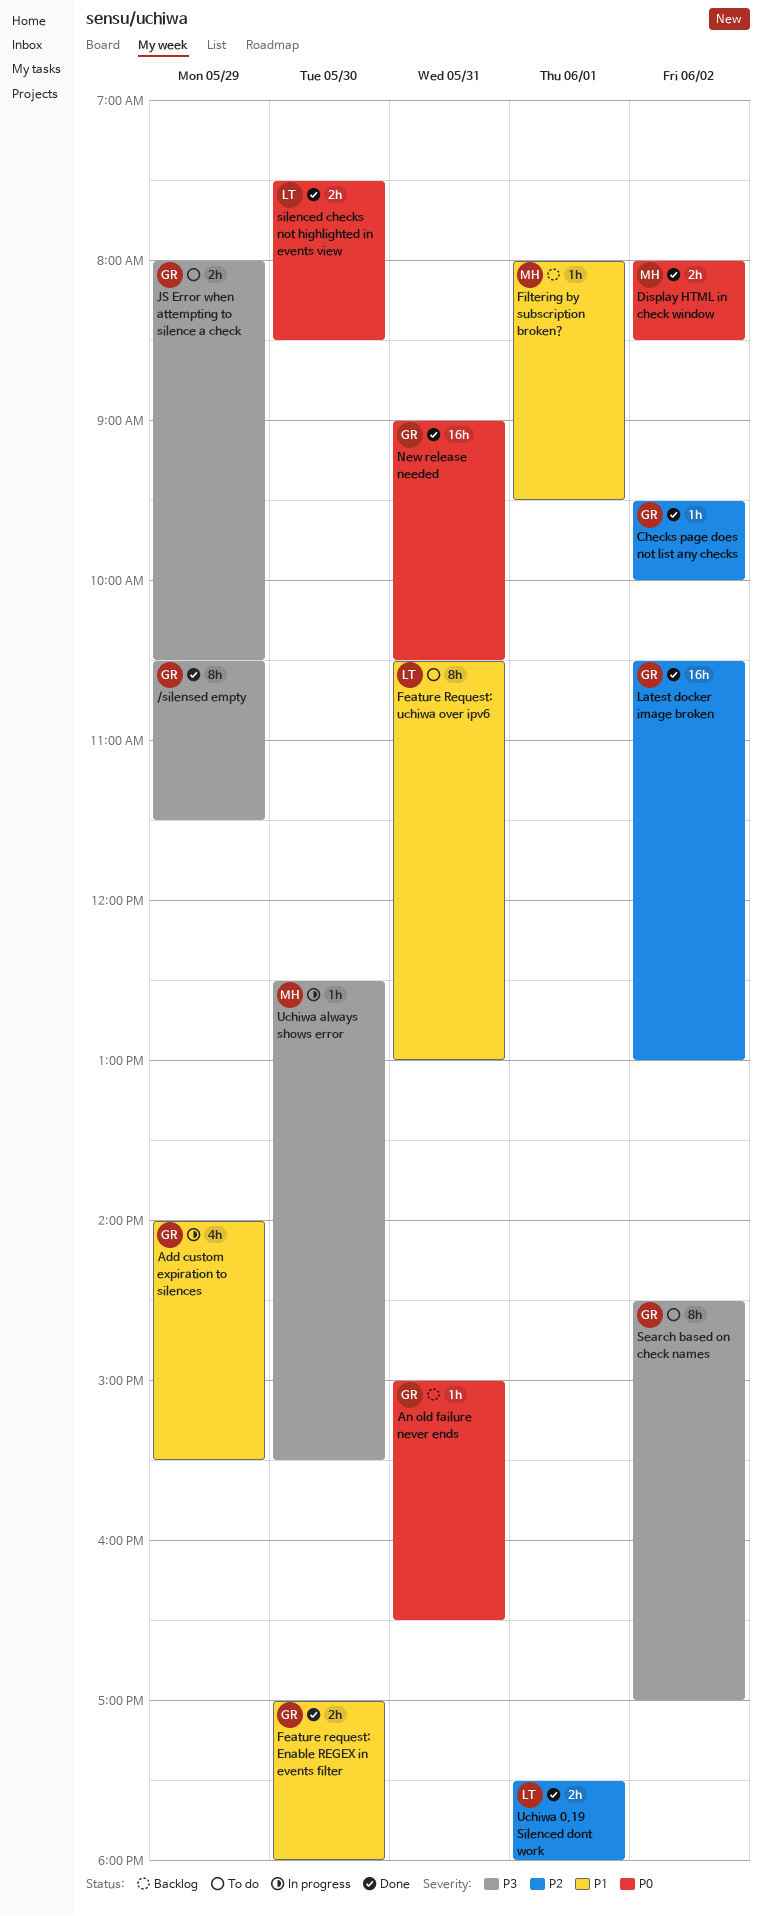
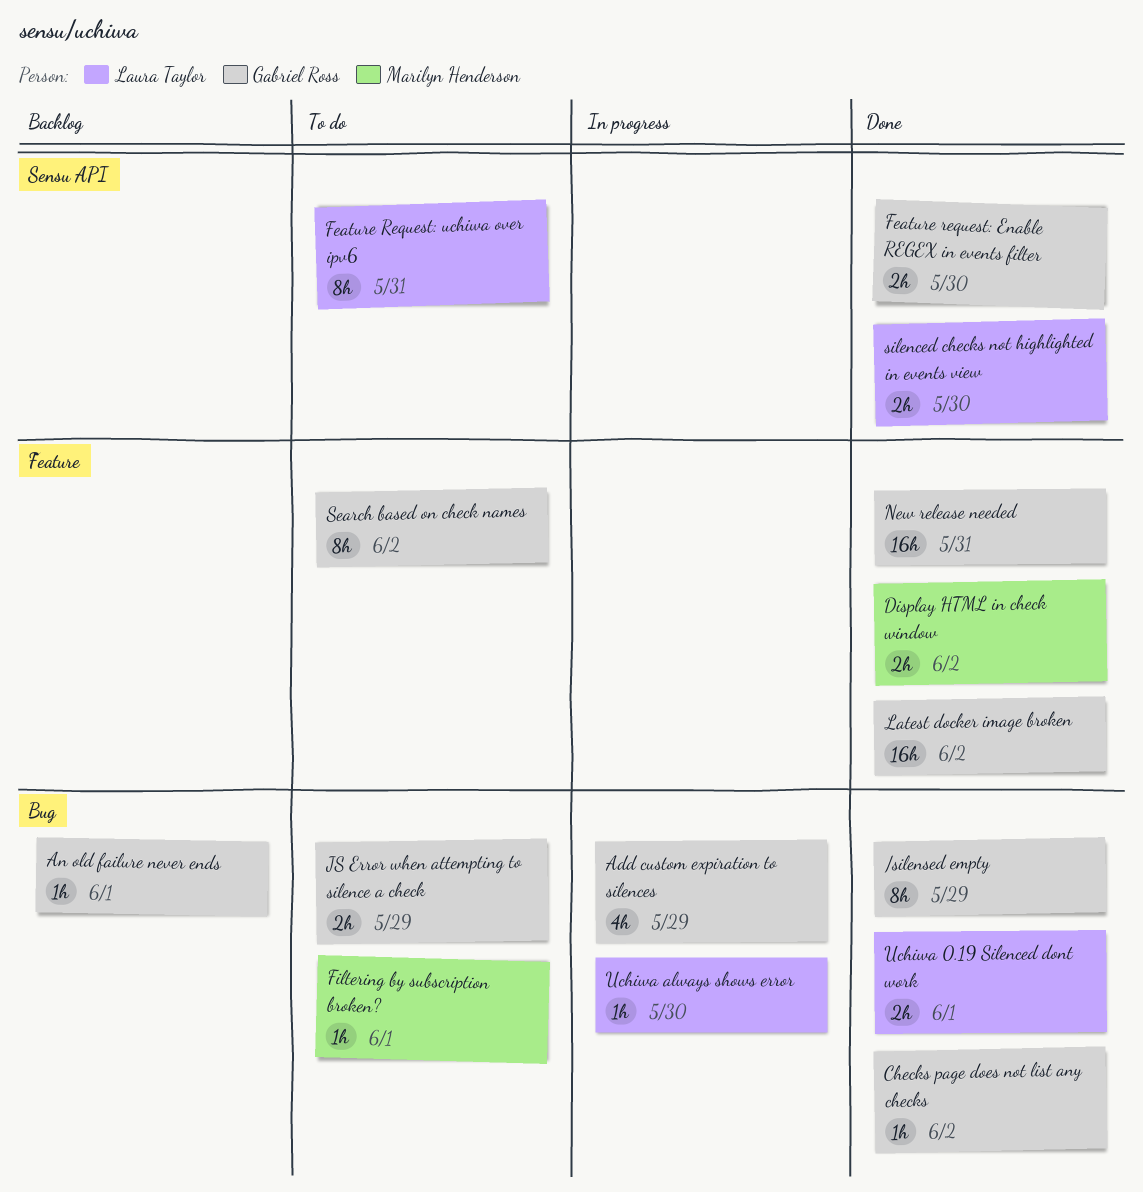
An old failure never ends, day: May 31 -> Jun 1
Filtering by subscription broken?, status: Backlog -> To do
Uchiwa always shows error, owner: Marilyn Henderson -> Laura Taylor

